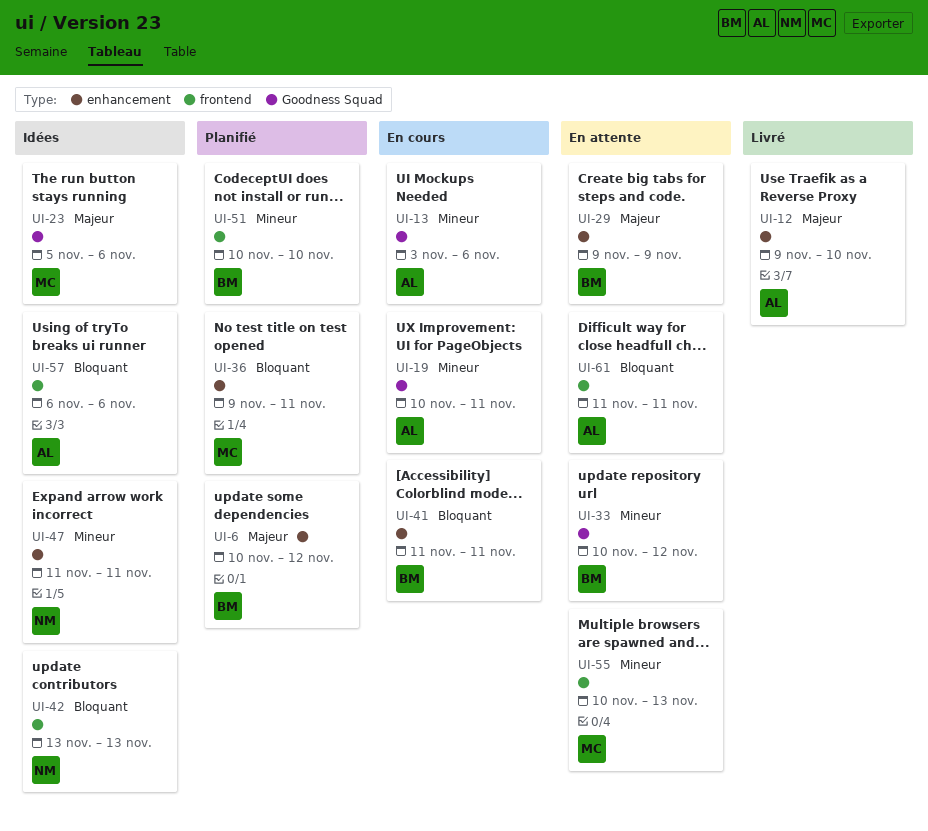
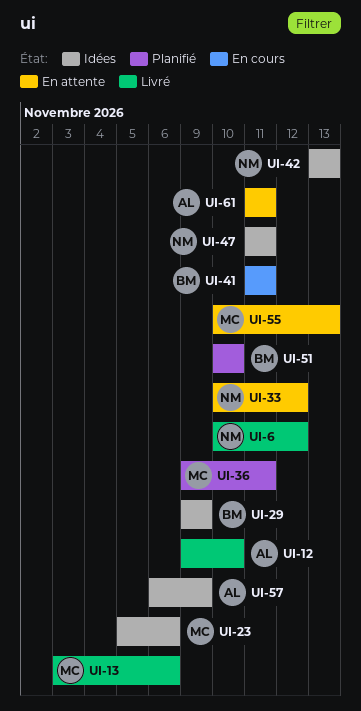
UI-6, status: Planifié -> Livré
UI-6, owner: BM -> NM
UI-13, status: En cours -> Livré
UI-13, owner: AL -> MC
UI-19: present -> none
UI-29, status: En attente -> Idées
UI-33, owner: BM -> NM
UI-57, due: Nov 6 -> Nov 9

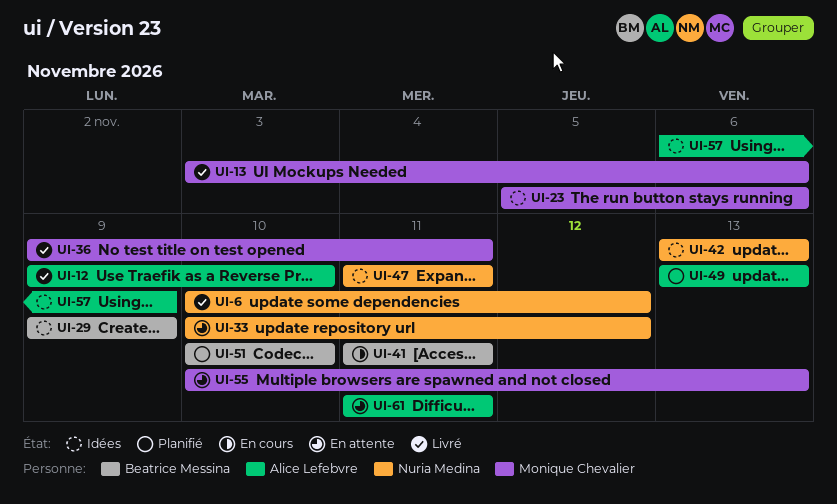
UI-36, status: Planifié -> Livré
UI-49: none -> present

